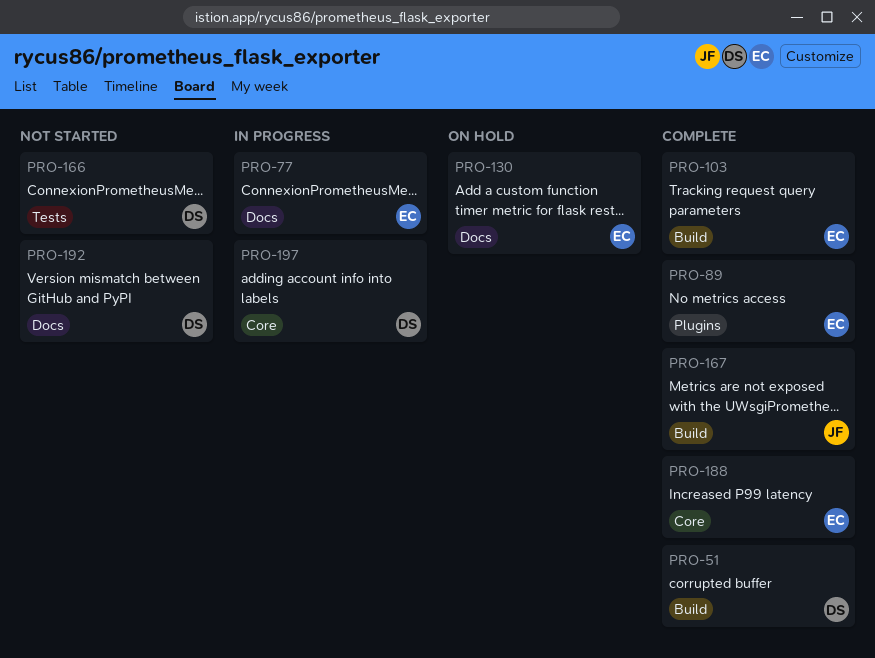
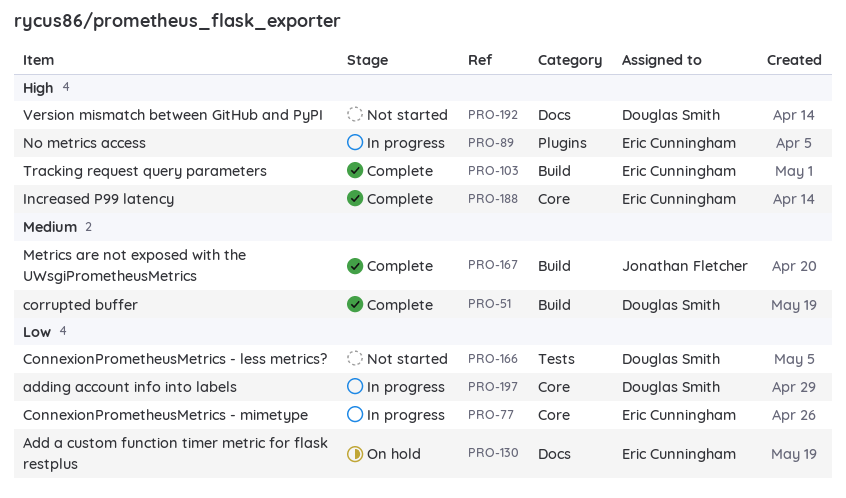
PRO-77, label: Docs -> Core
PRO-89, status: Complete -> In progress

